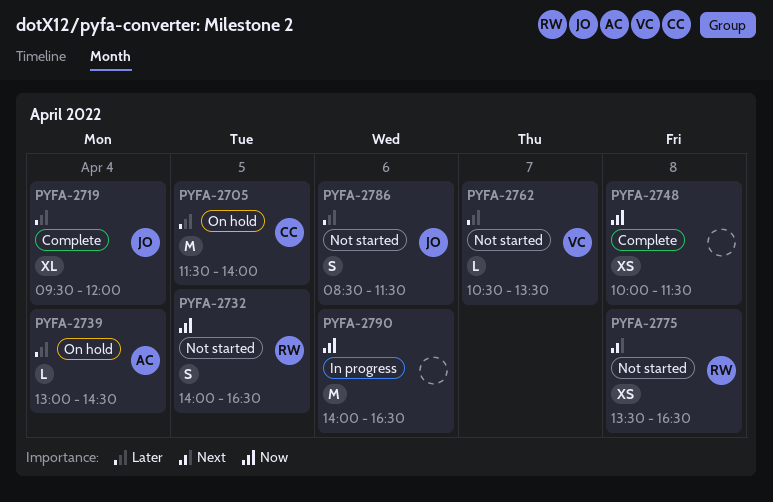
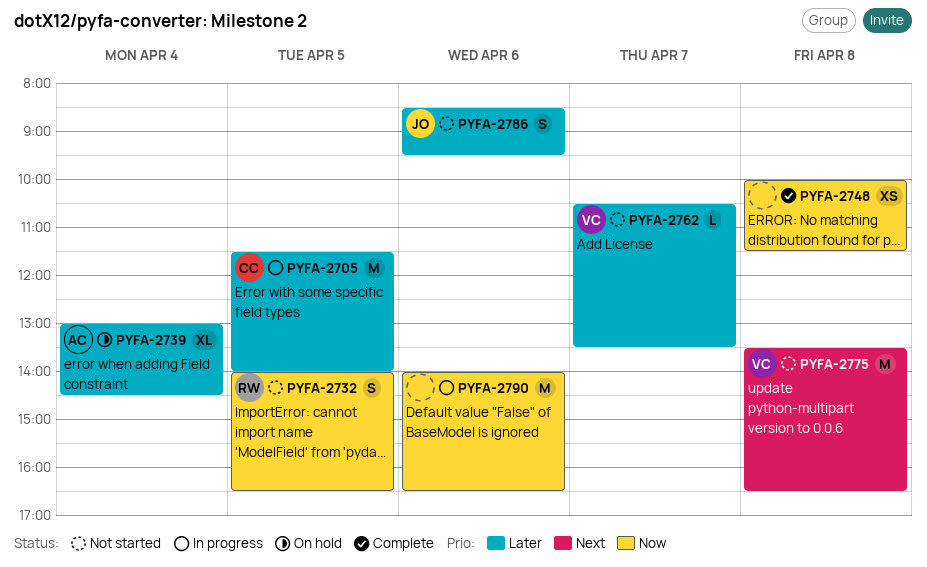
PYFA-2705, status: On hold -> In progress
PYFA-2719: present -> none
PYFA-2739, estimate: L -> XL
PYFA-2775, owner: RW -> VC
PYFA-2775, estimate: XS -> M
PYFA-2786, ends: 11:30 -> 09:30

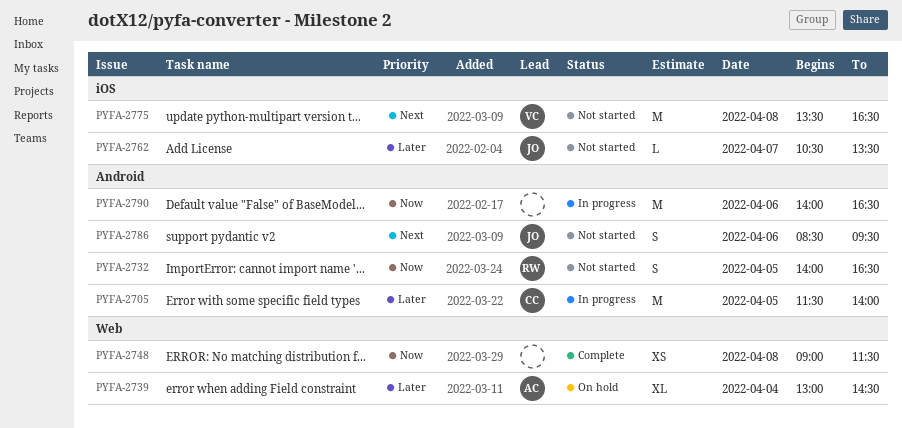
PYFA-2748, begins: 10:00 -> 09:00
PYFA-2762, owner: VC -> JO
PYFA-2786, priority: Later -> Next

